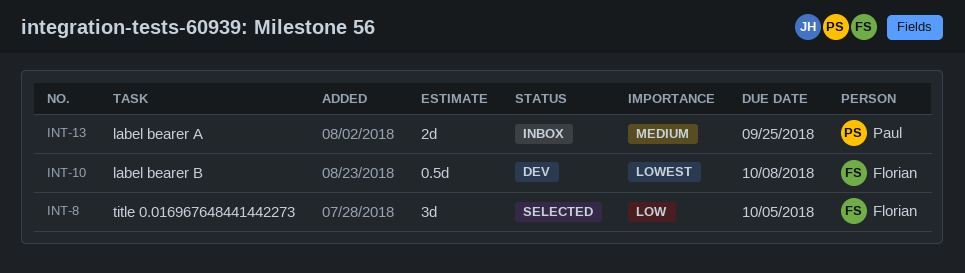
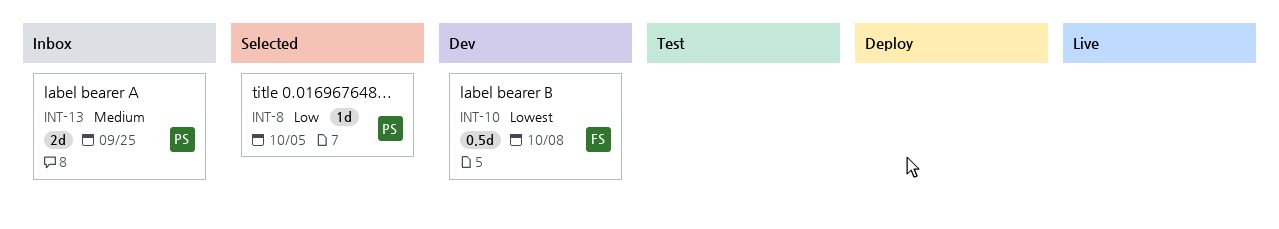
INT-8, owner: Florian -> Paul
INT-8, estimate: 3d -> 1d

